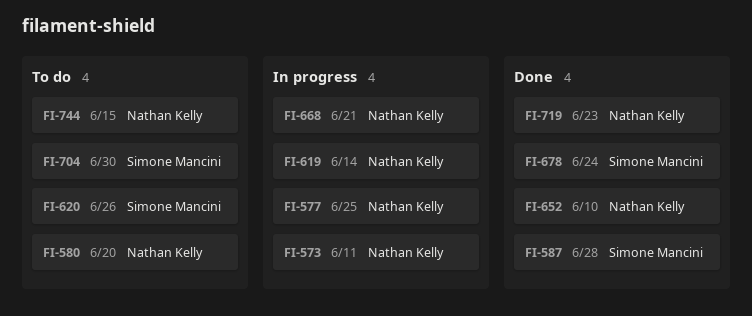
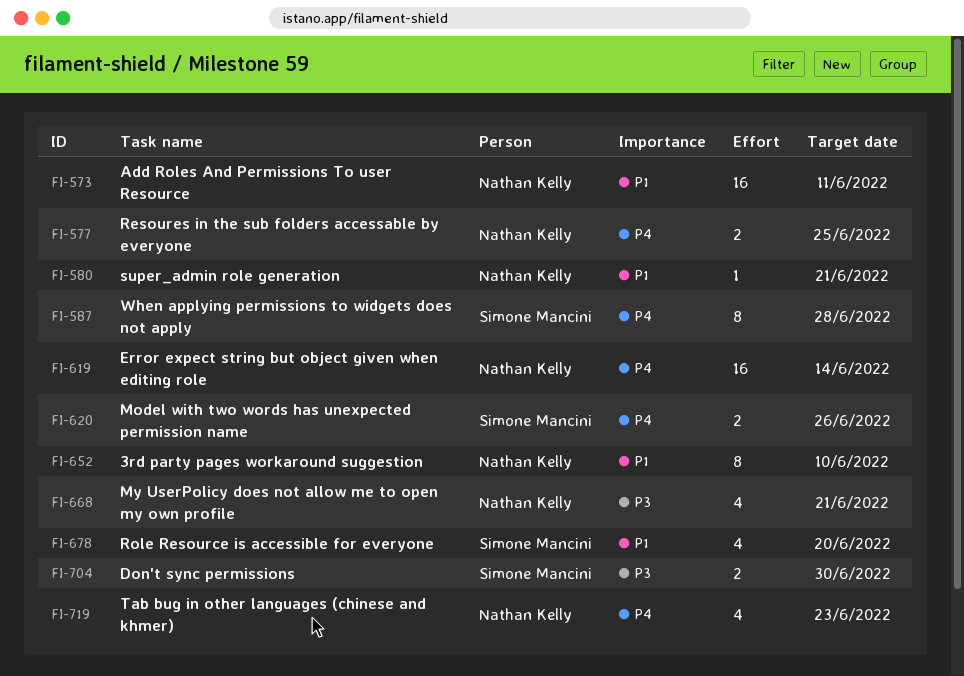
FI-580, due: Jun 20 -> Jun 21
FI-678, due: Jun 24 -> Jun 20
FI-744: present -> none

